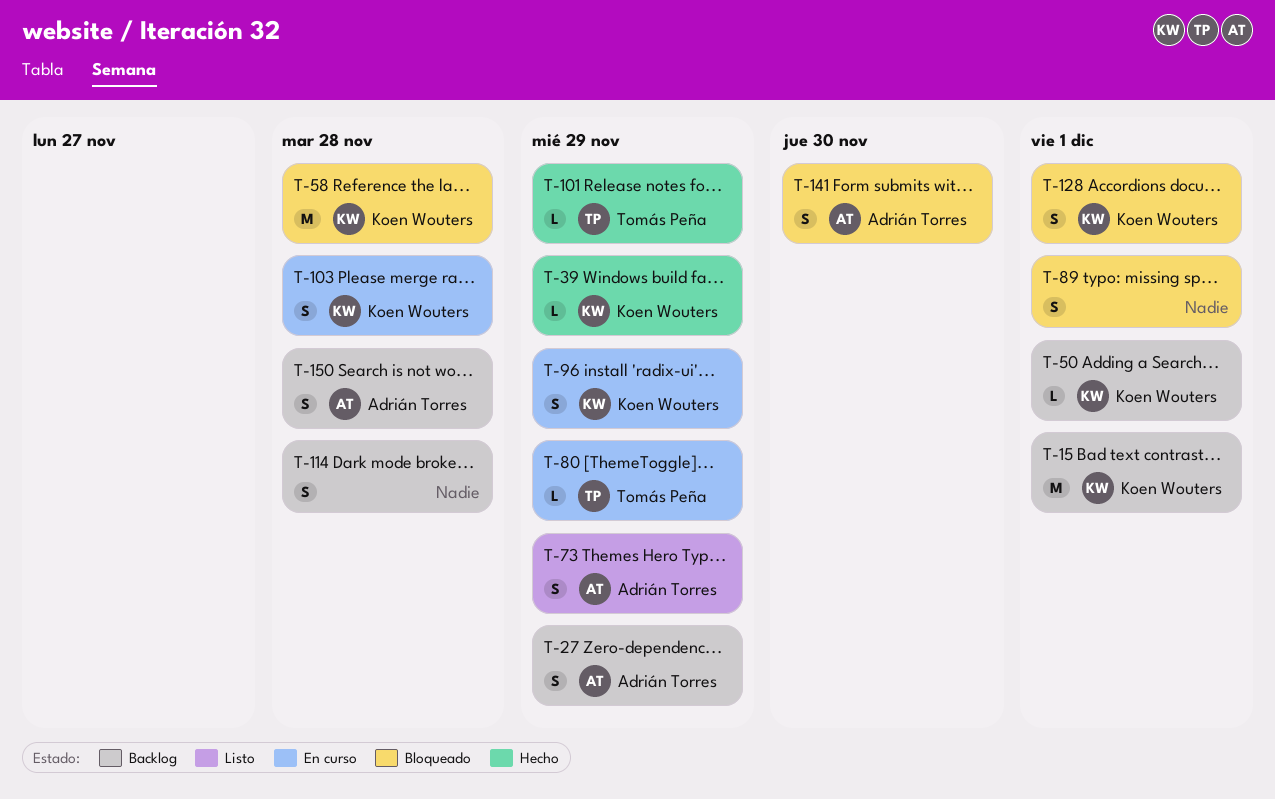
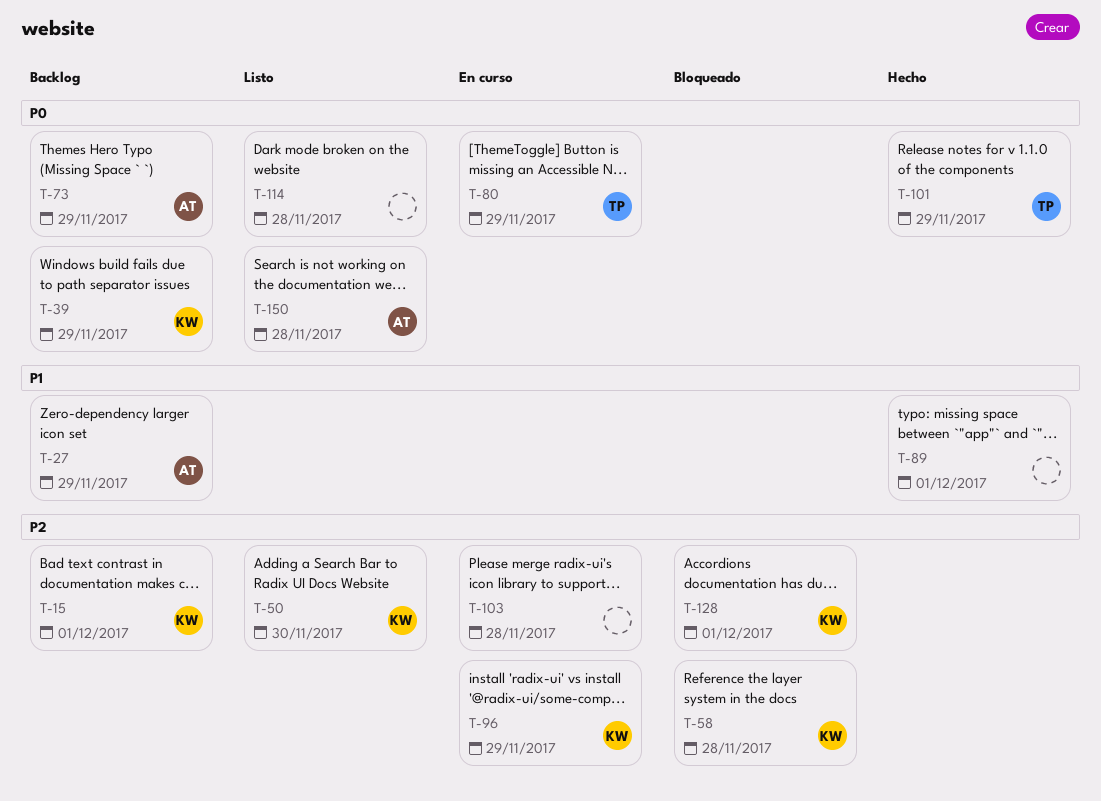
T-39, status: Hecho -> Backlog
T-50, status: Backlog -> Listo
T-50, due: Dec 1 -> Nov 30
T-73, status: Listo -> Backlog
T-89, status: Bloqueado -> Hecho
T-103, owner: Koen Wouters -> none
T-114, status: Backlog -> Listo
T-141: present -> none
T-150, status: Backlog -> Listo

